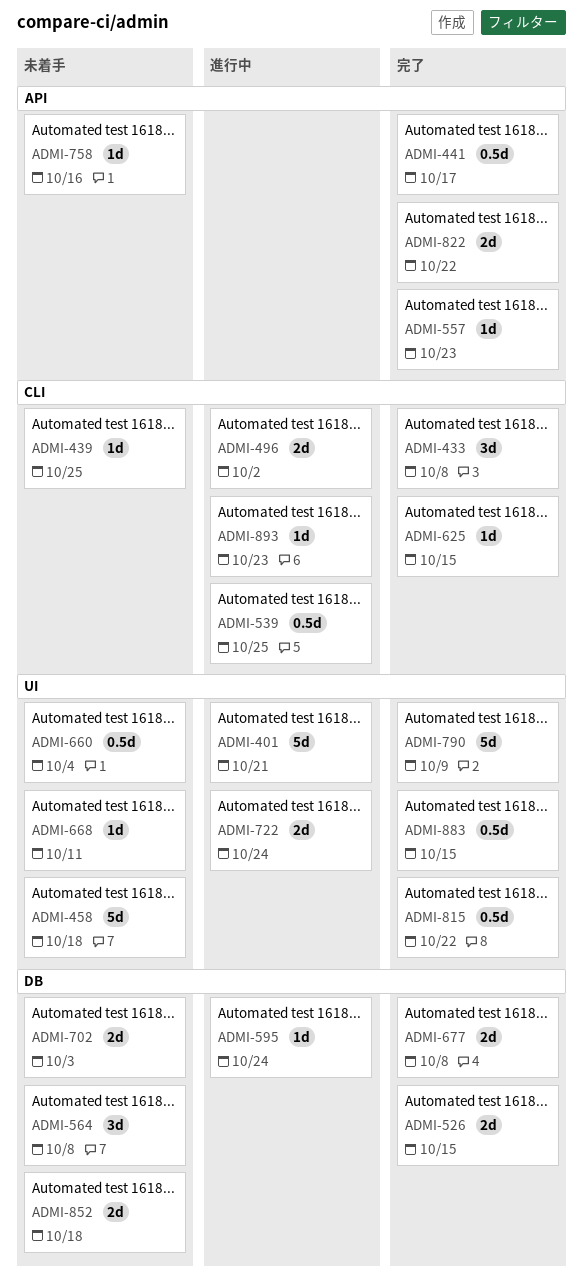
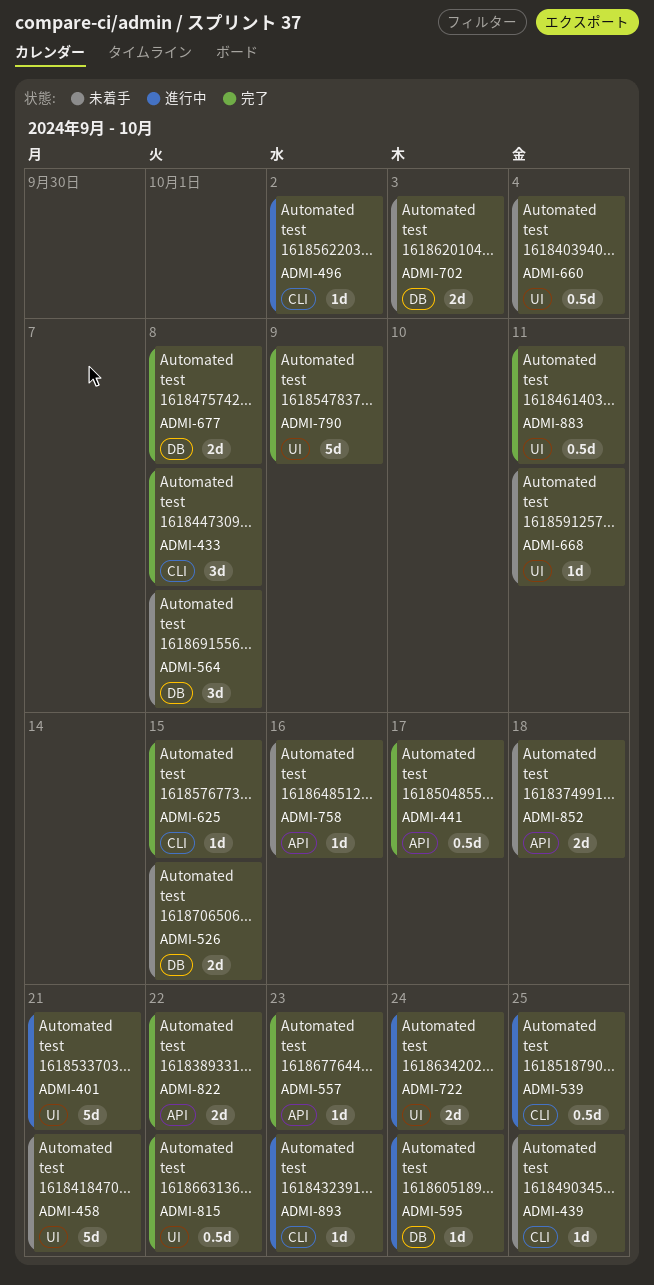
ADMI-458, due: Oct 18 -> Oct 21
ADMI-496, estimate: 2d -> 1d
ADMI-526, status: 完了 -> 未着手
ADMI-852, label: DB -> API
ADMI-883, due: Oct 15 -> Oct 11

